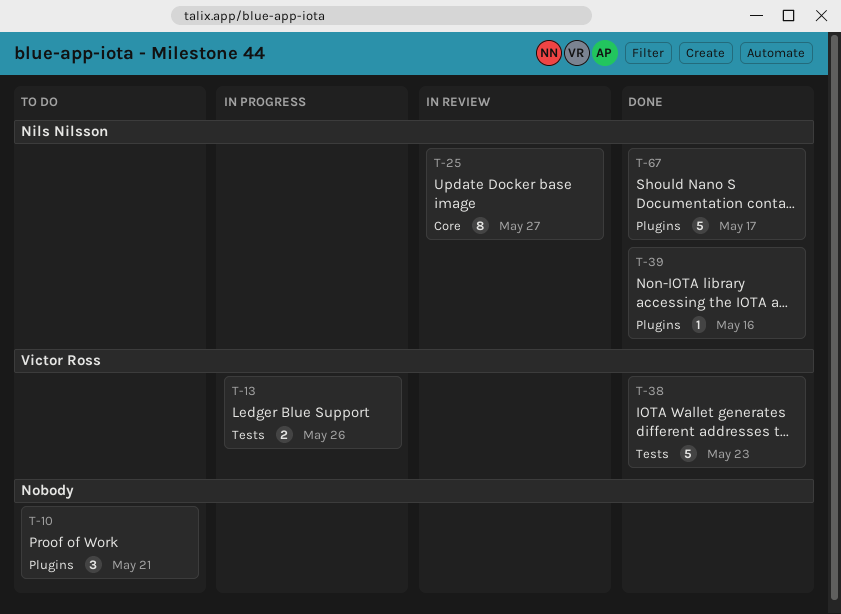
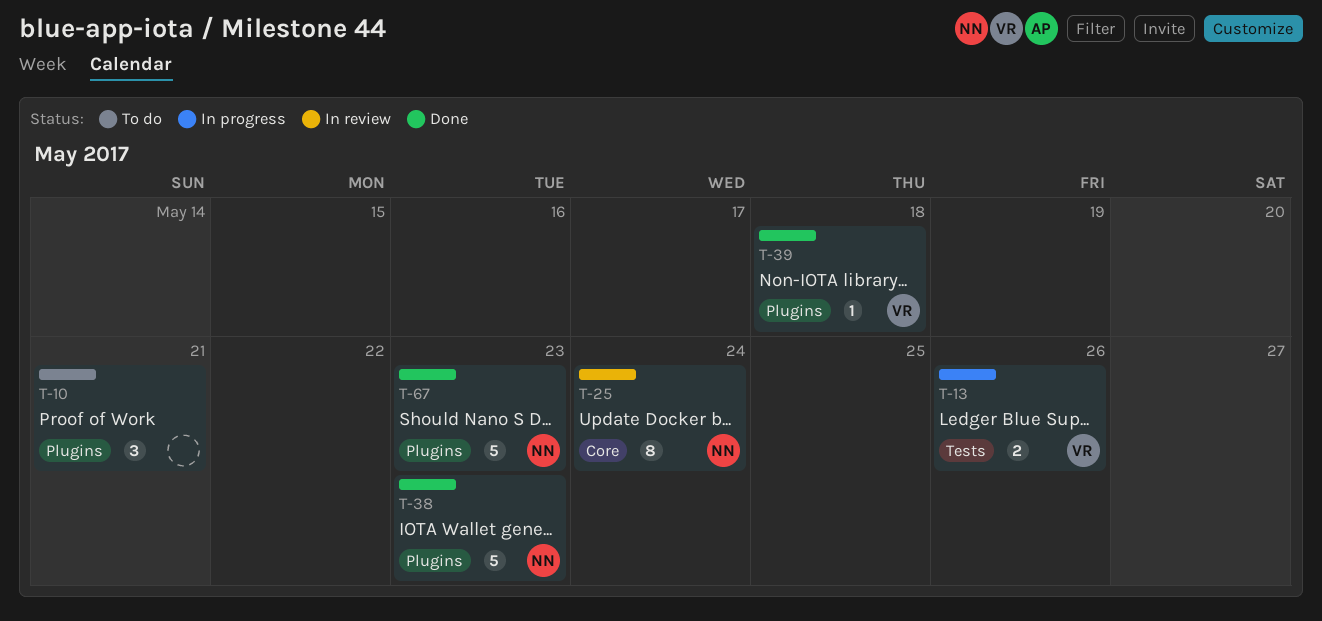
T-25, due: May 27 -> May 24
T-38, owner: Victor Ross -> Nils Nilsson
T-38, label: Tests -> Plugins
T-39, owner: Nils Nilsson -> Victor Ross
T-39, due: May 16 -> May 18
T-67, due: May 17 -> May 23

